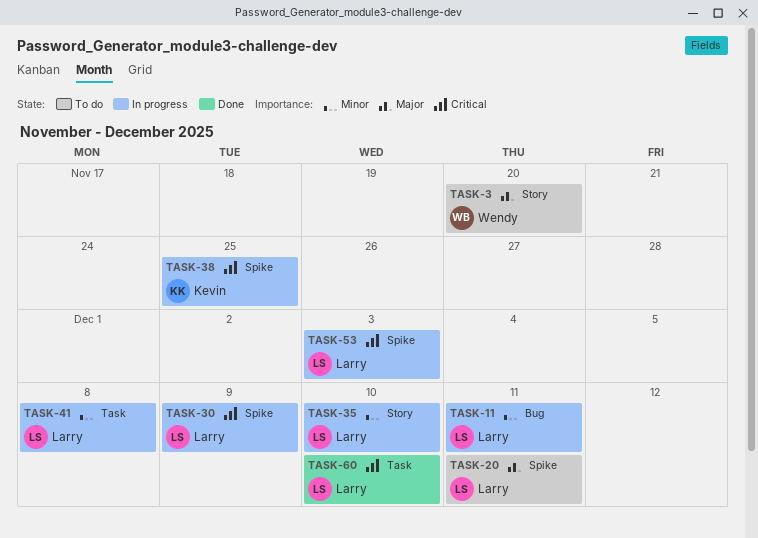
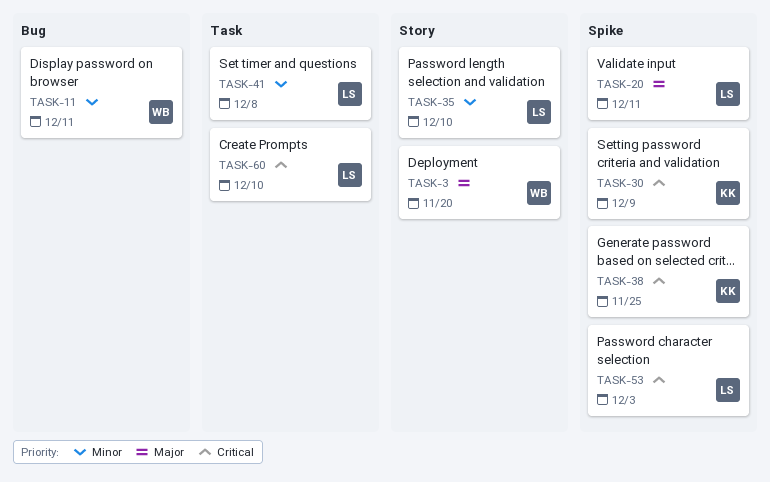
TASK-11, owner: Larry -> Wendy
TASK-30, owner: Larry -> Kevin

